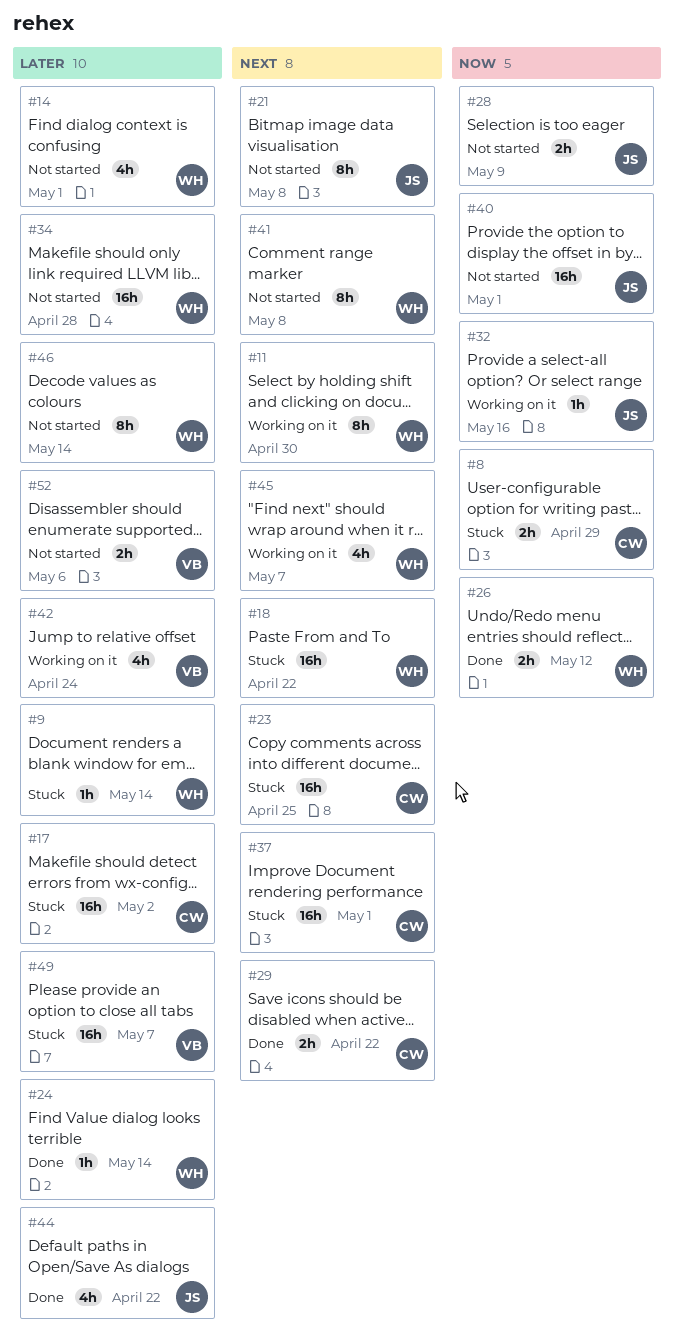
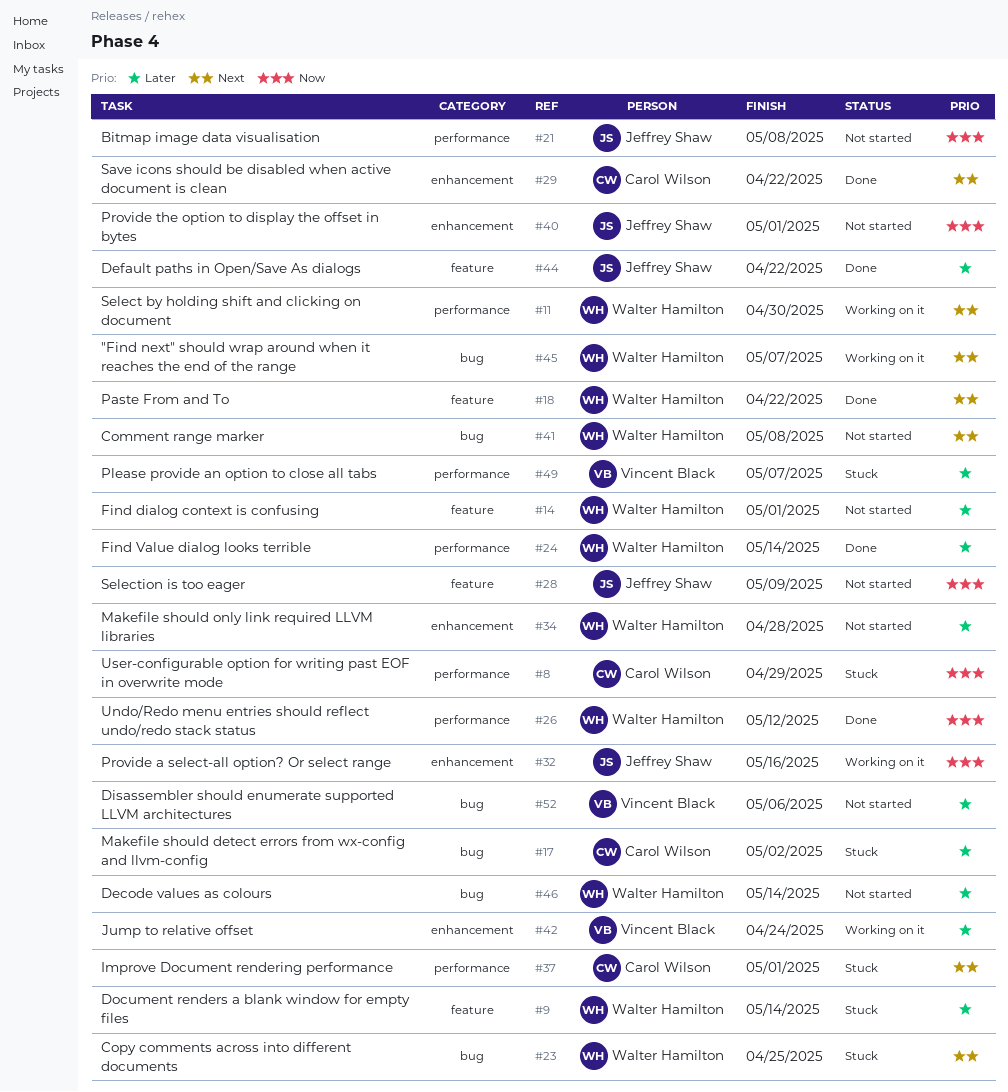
#18, status: Stuck -> Done
#21, priority: Next -> Now
#23, owner: Carol Wilson -> Walter Hamilton

